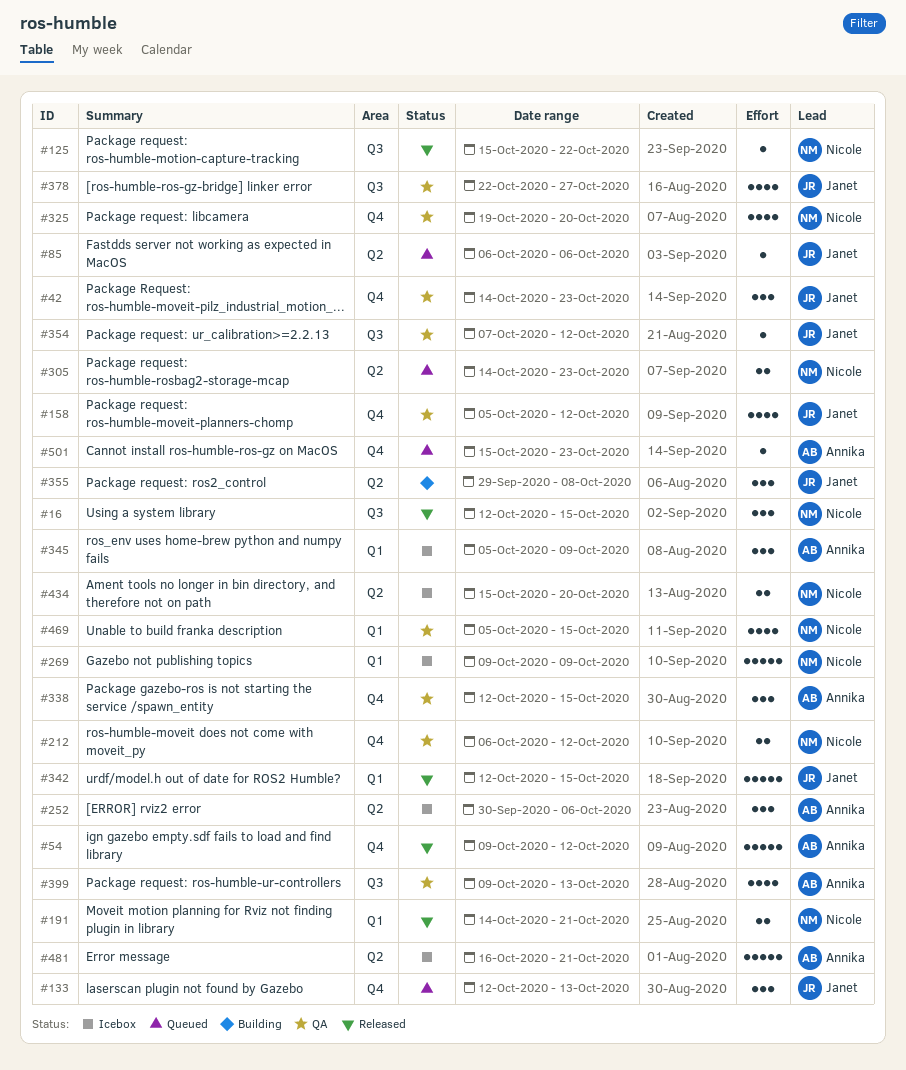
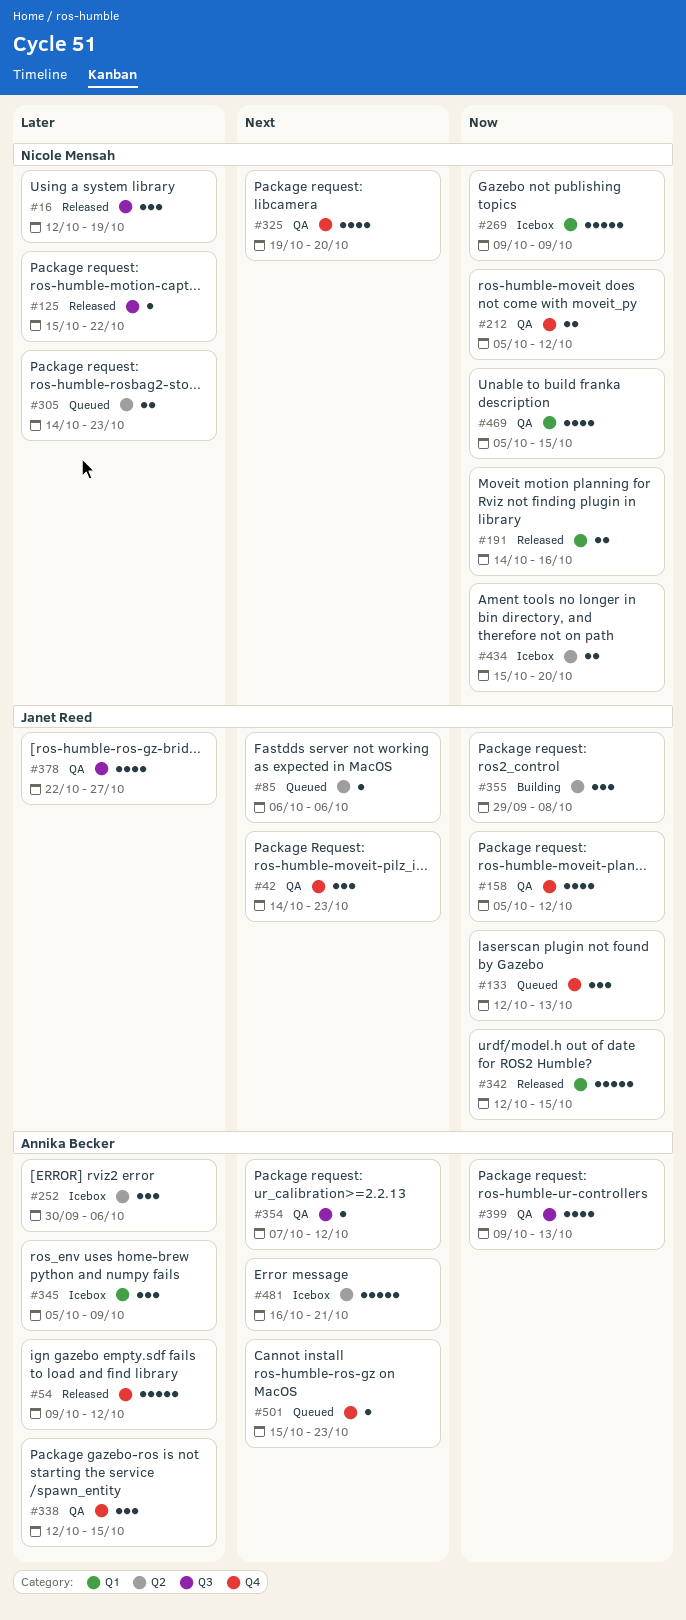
#16, due: Oct 15 -> Oct 19
#191, due: Oct 21 -> Oct 16
#212, start: Oct 6 -> Oct 5
#354, owner: Janet Reed -> Annika Becker

